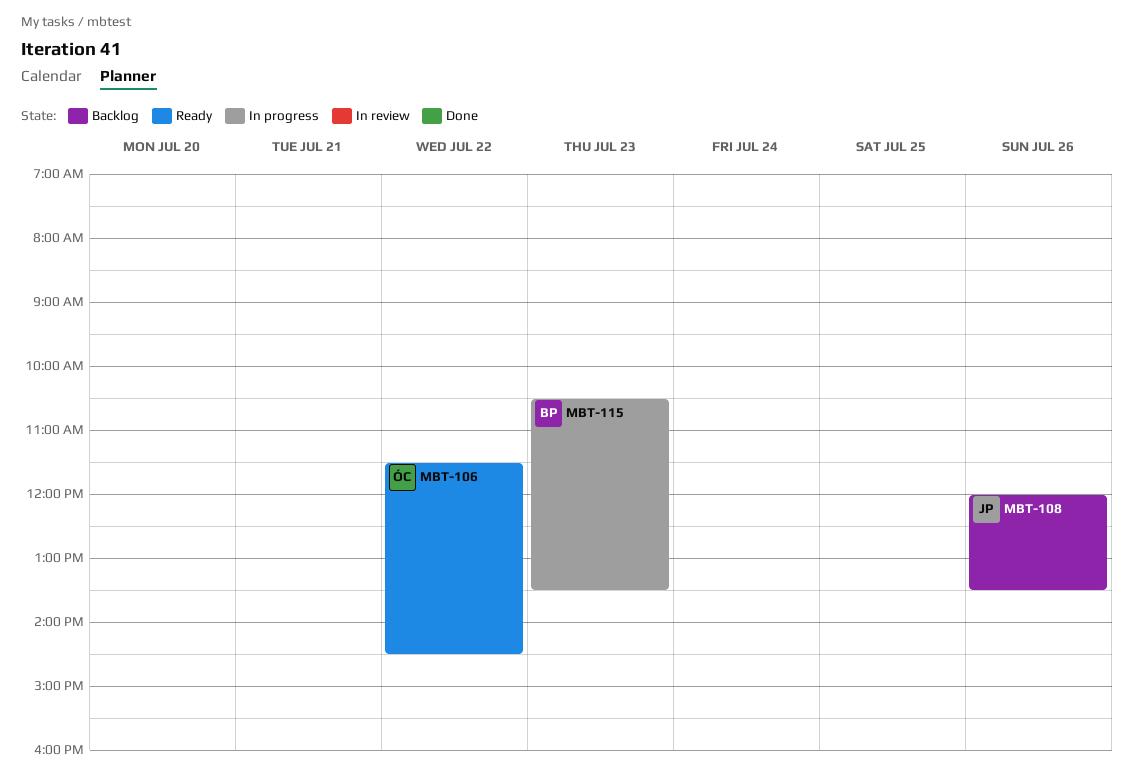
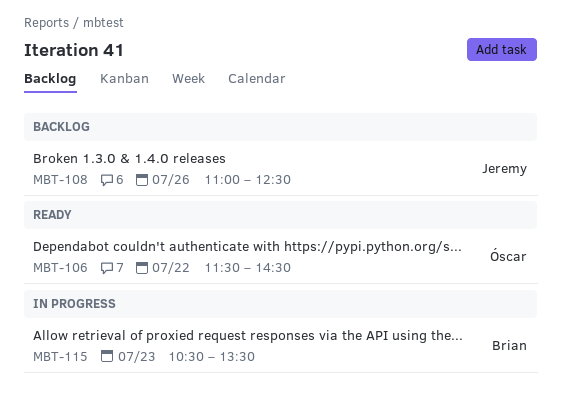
MBT-108, begins: 12:00 -> 11:00
MBT-108, ends: 13:30 -> 12:30

